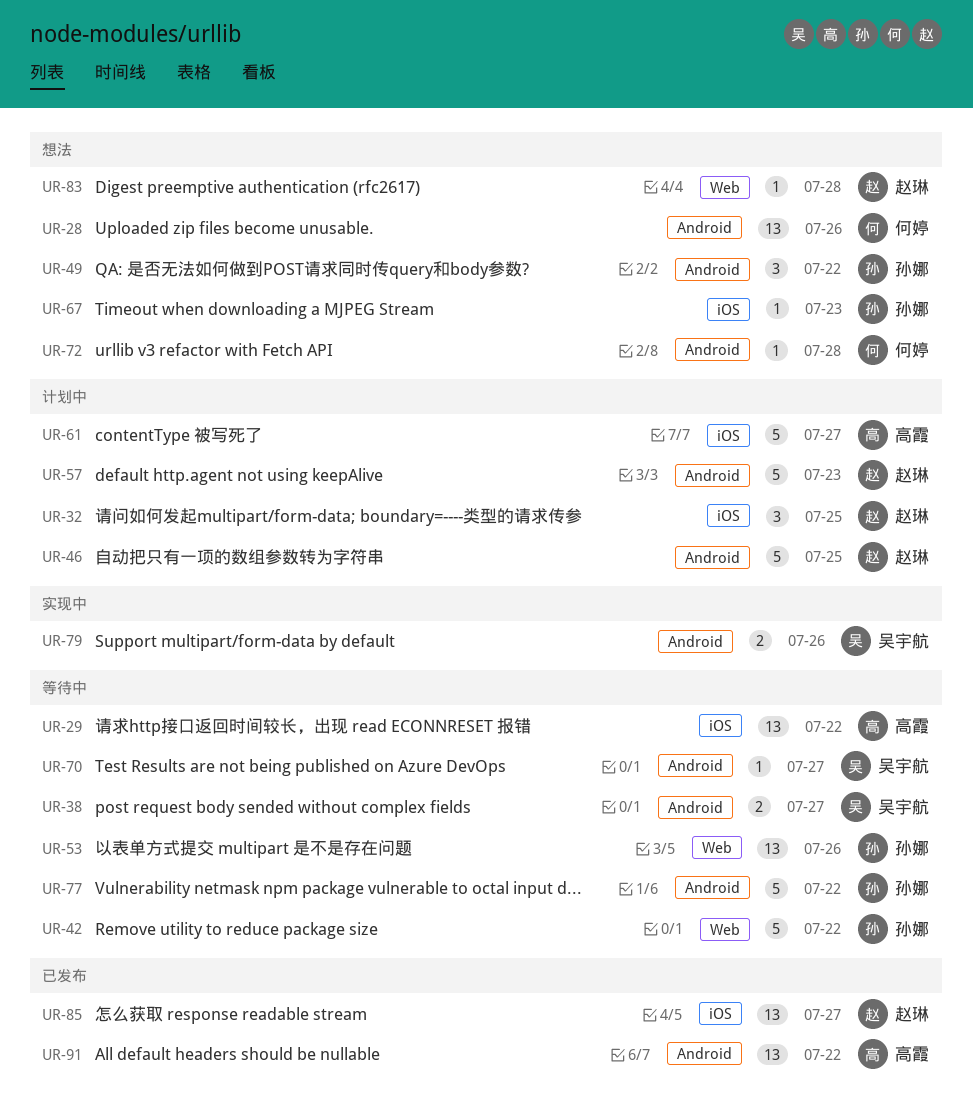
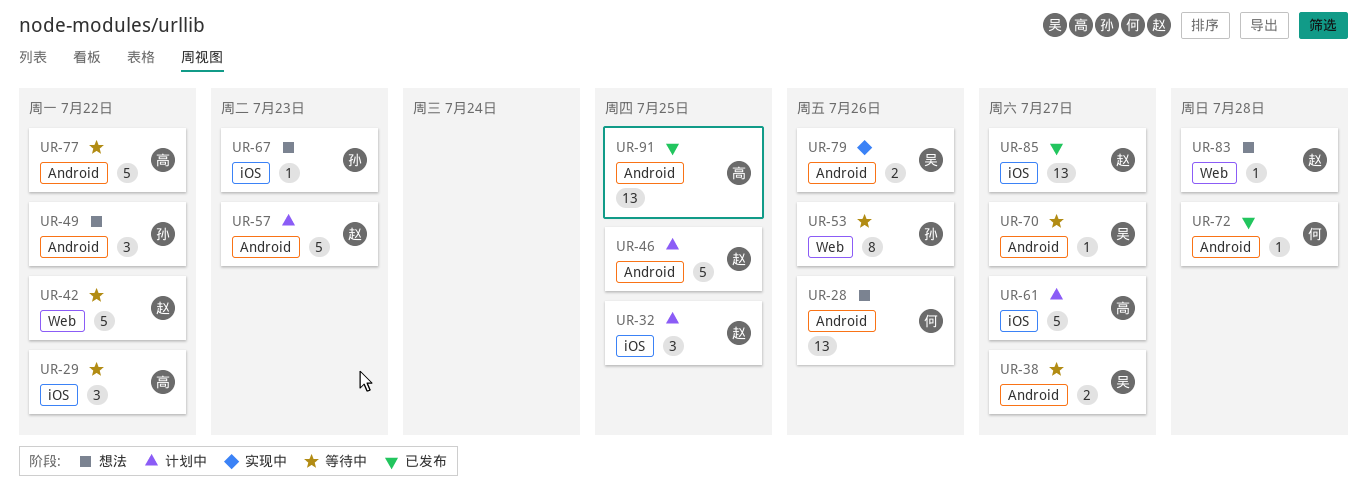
UR-29, estimate: 13 -> 3
UR-42, owner: 孙娜 -> 赵琳
UR-53, estimate: 13 -> 8
UR-72, status: 想法 -> 已发布
UR-77, owner: 孙娜 -> 高霞
UR-91, due: Jul 22 -> Jul 25

